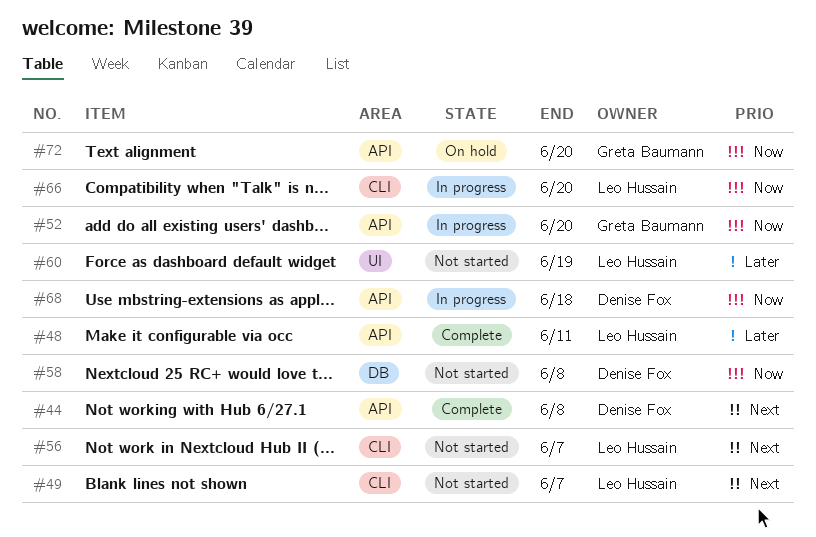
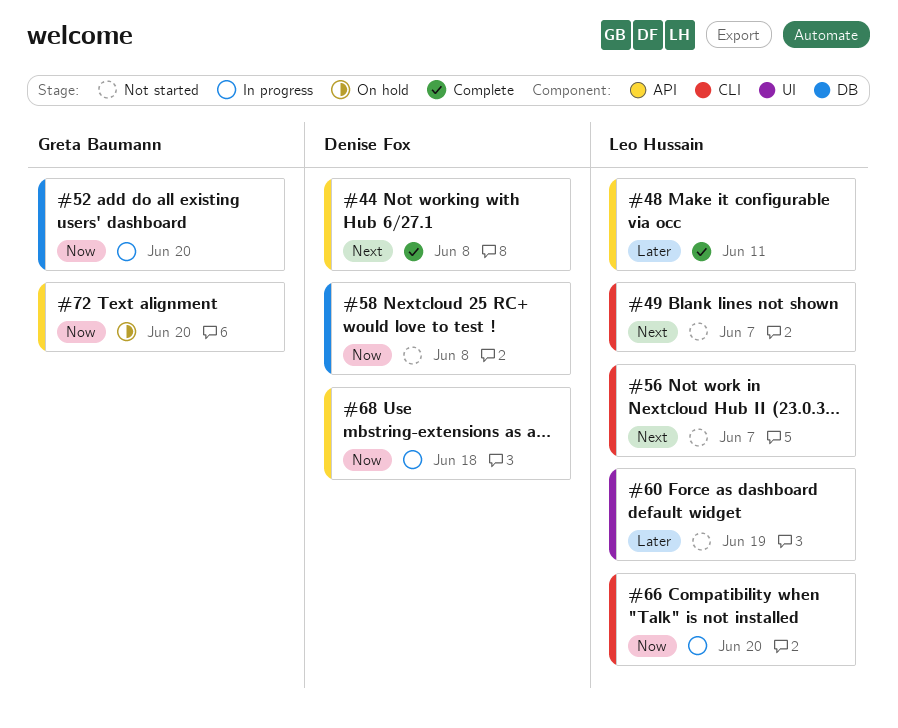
#52, label: API -> DB

